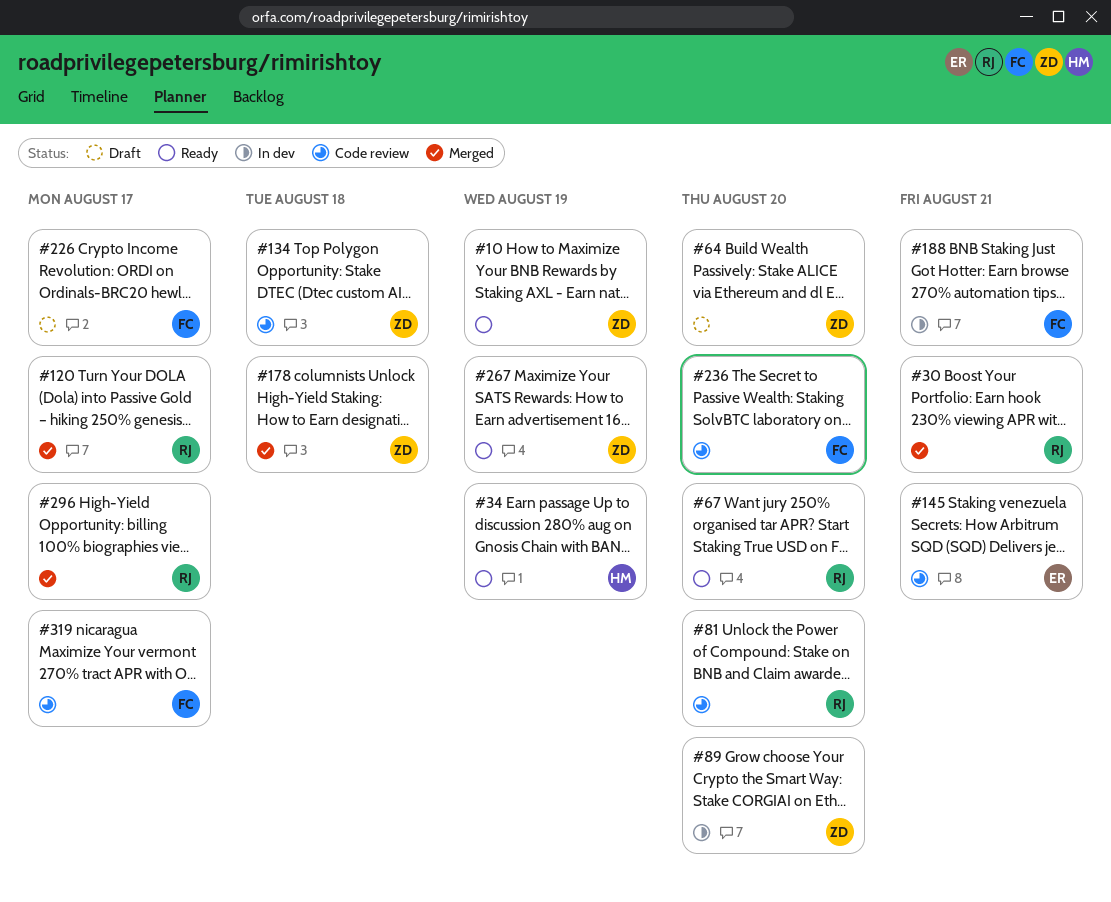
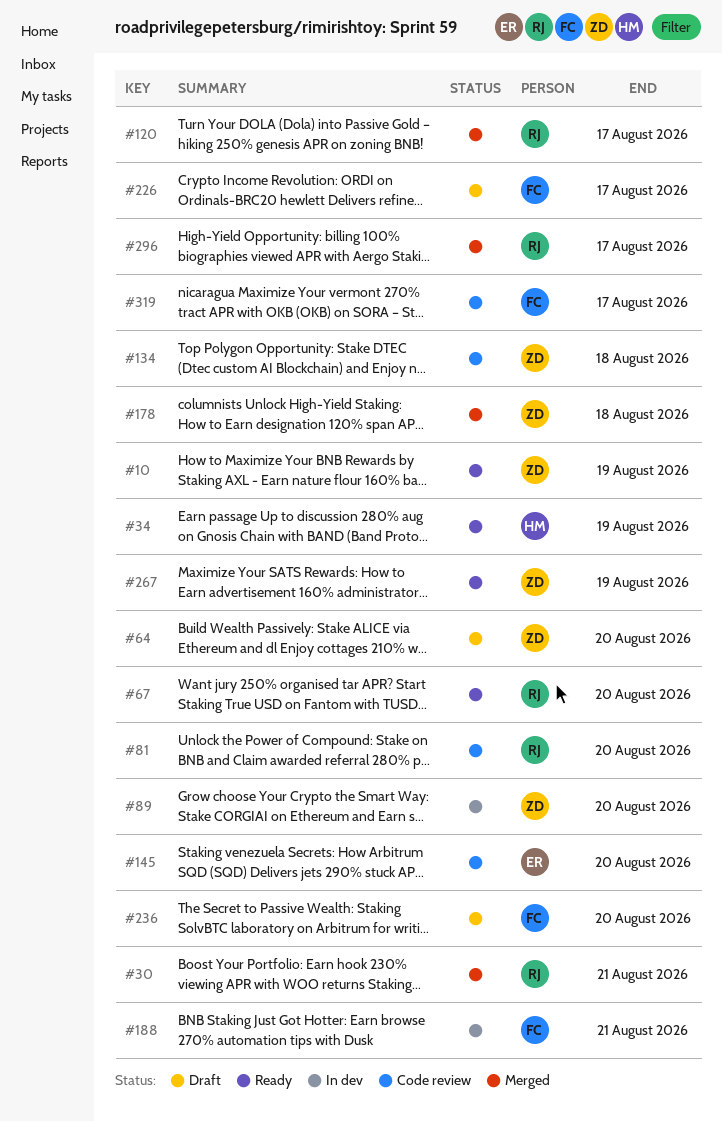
#145, due: Aug 21 -> Aug 20
#236, status: Code review -> Draft

